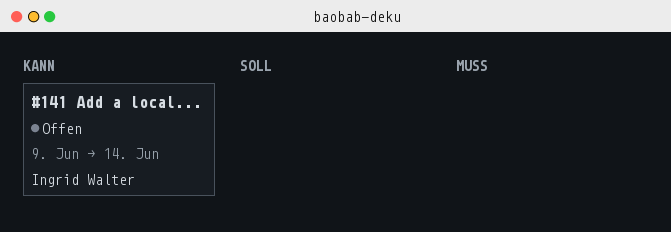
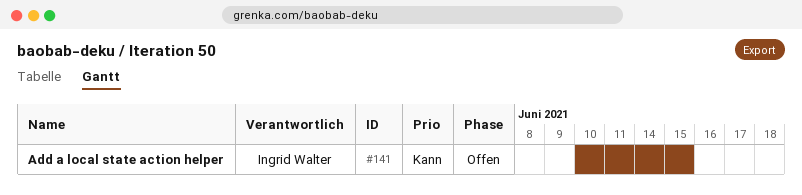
#141, start: Jun 9 -> Jun 10
#141, due: Jun 14 -> Jun 15

